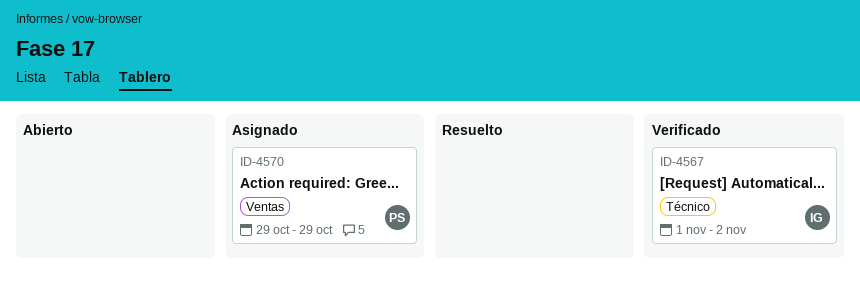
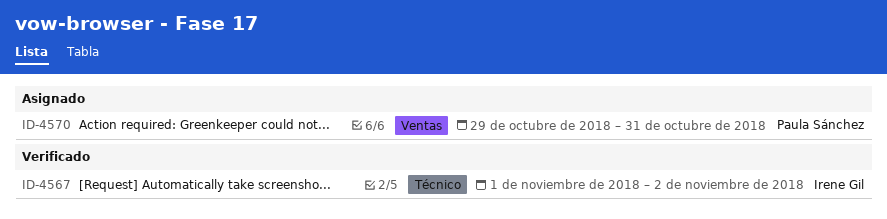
ID-4570, due: Oct 29 -> Oct 31

